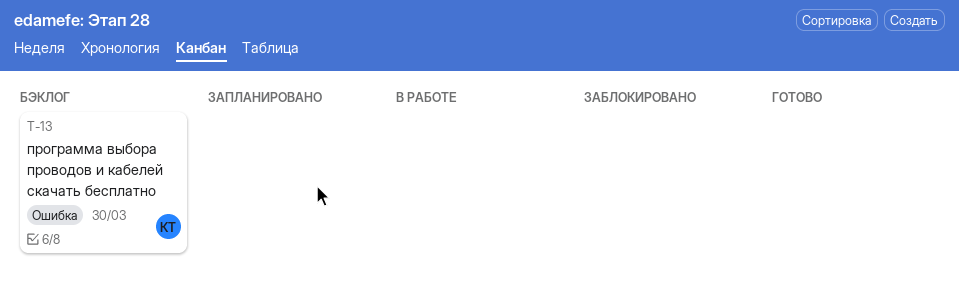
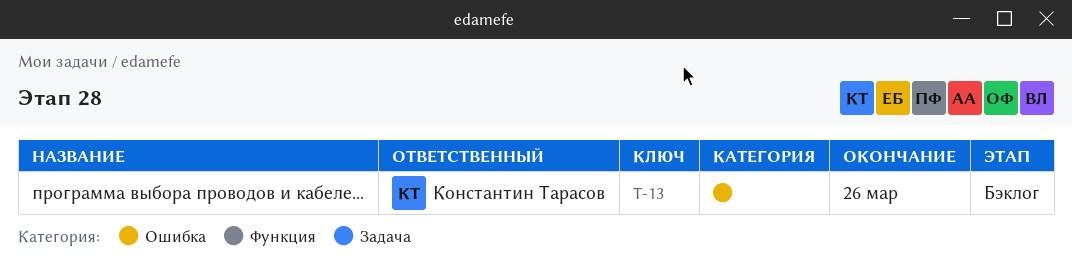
T-13, due: Mar 30 -> Mar 26

